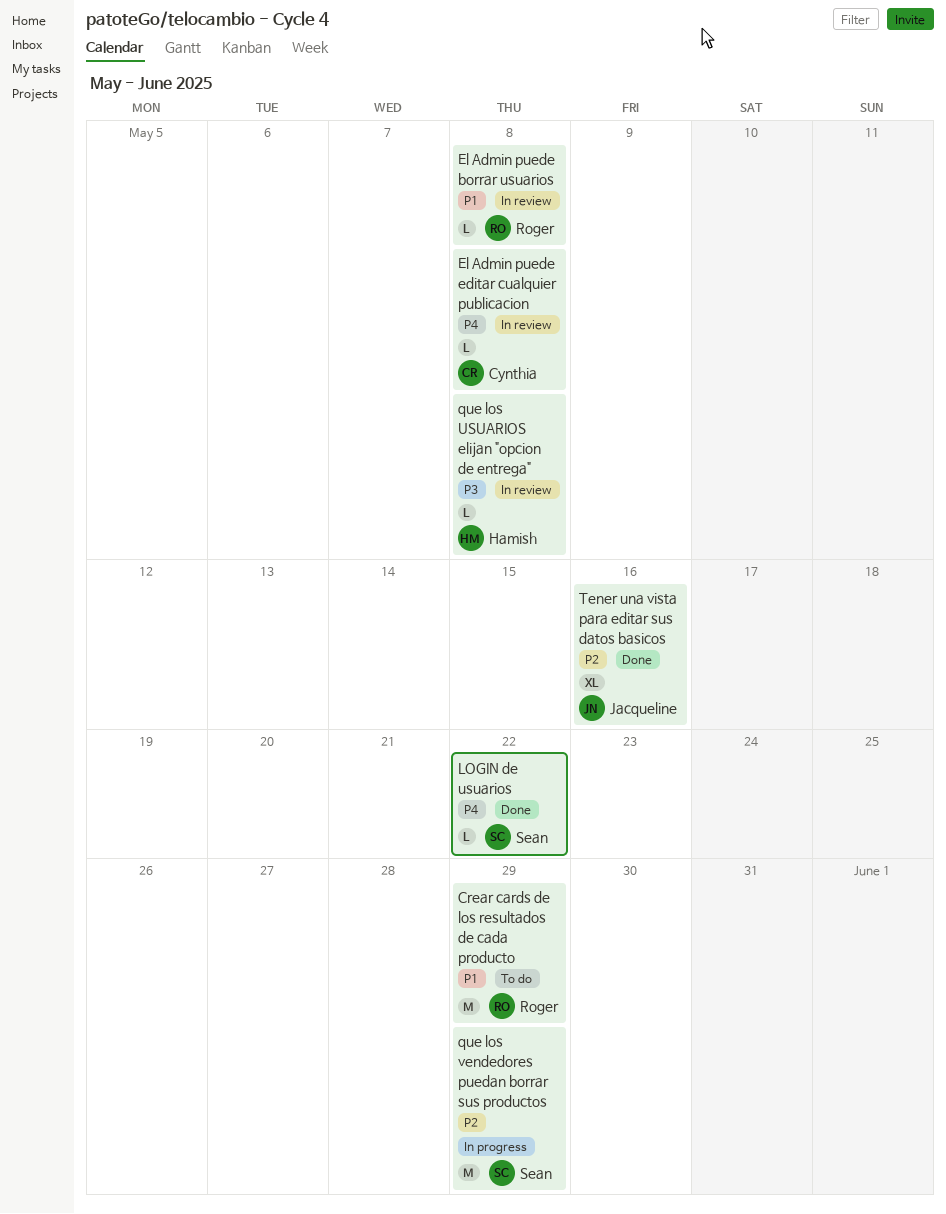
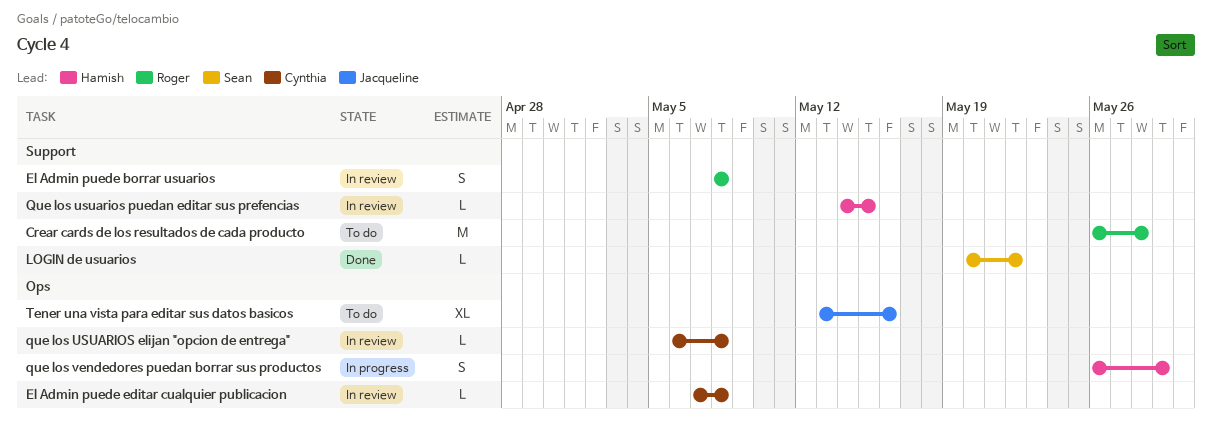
Crear cards de los resultados de cada producto, due: May 29 -> May 28
El Admin puede borrar usuarios, estimate: L -> S
que los USUARIOS elijan "opcion de entrega", owner: Hamish -> Cynthia
Que los usuarios puedan editar sus prefencias: none -> present
que los vendedores puedan borrar sus productos, owner: Sean -> Hamish
que los vendedores puedan borrar sus productos, estimate: M -> S
Tener una vista para editar sus datos basicos, status: Done -> To do

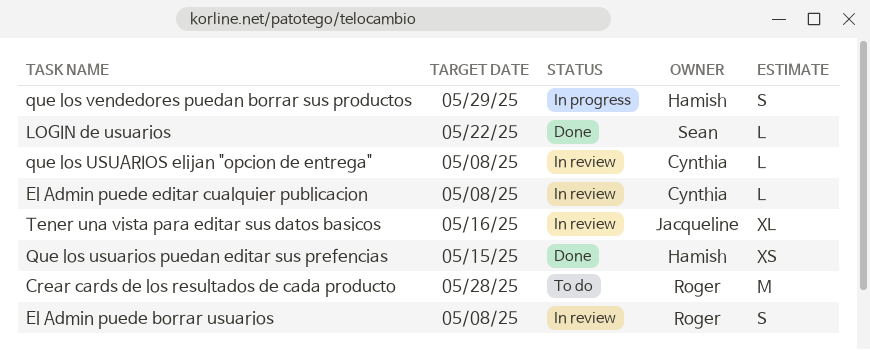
Que los usuarios puedan editar sus prefencias, status: In review -> Done
Que los usuarios puedan editar sus prefencias, estimate: L -> XS
Tener una vista para editar sus datos basicos, status: To do -> In review

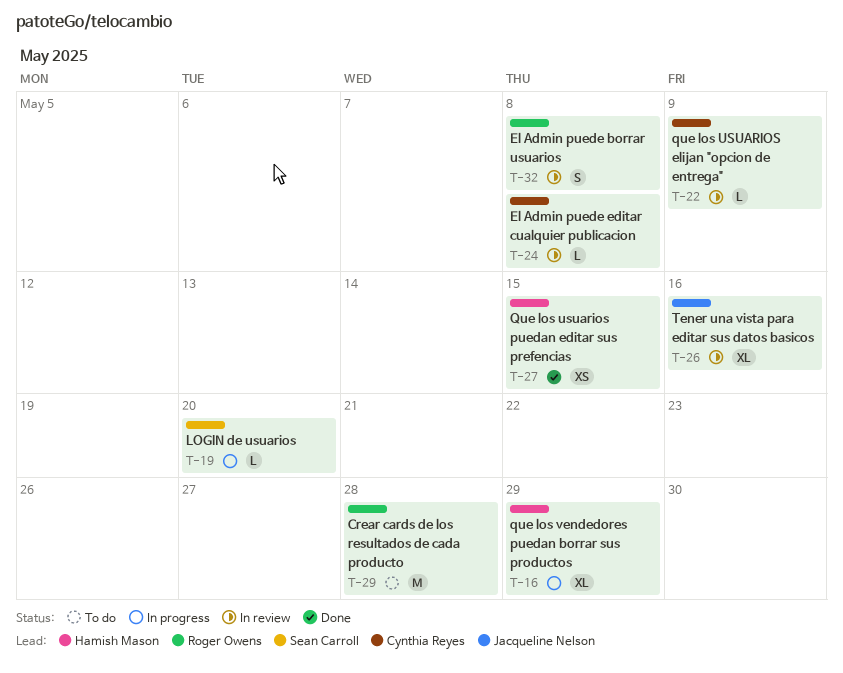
LOGIN de usuarios, status: Done -> In progress
LOGIN de usuarios, due: May 22 -> May 20
que los USUARIOS elijan "opcion de entrega", due: May 8 -> May 9
que los vendedores puedan borrar sus productos, estimate: S -> XL

